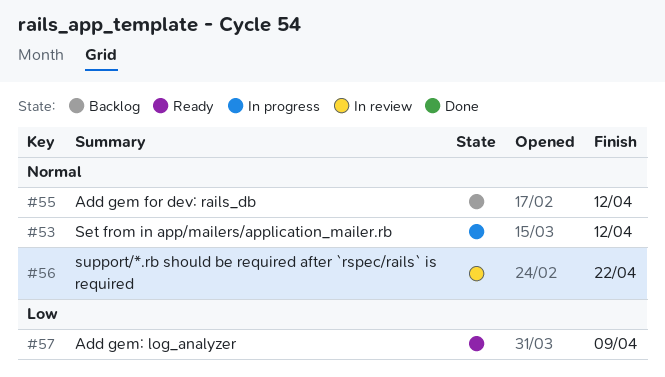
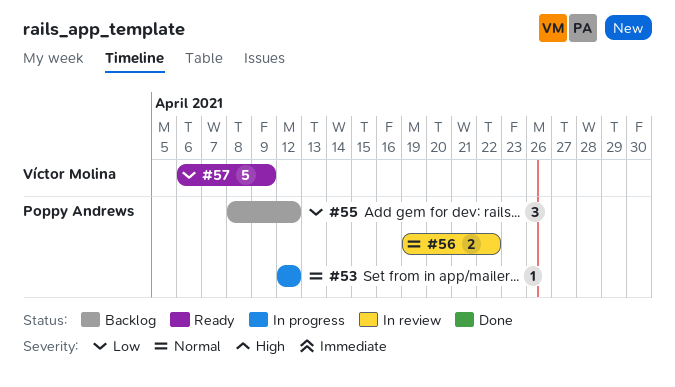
#55, priority: Normal -> Low

